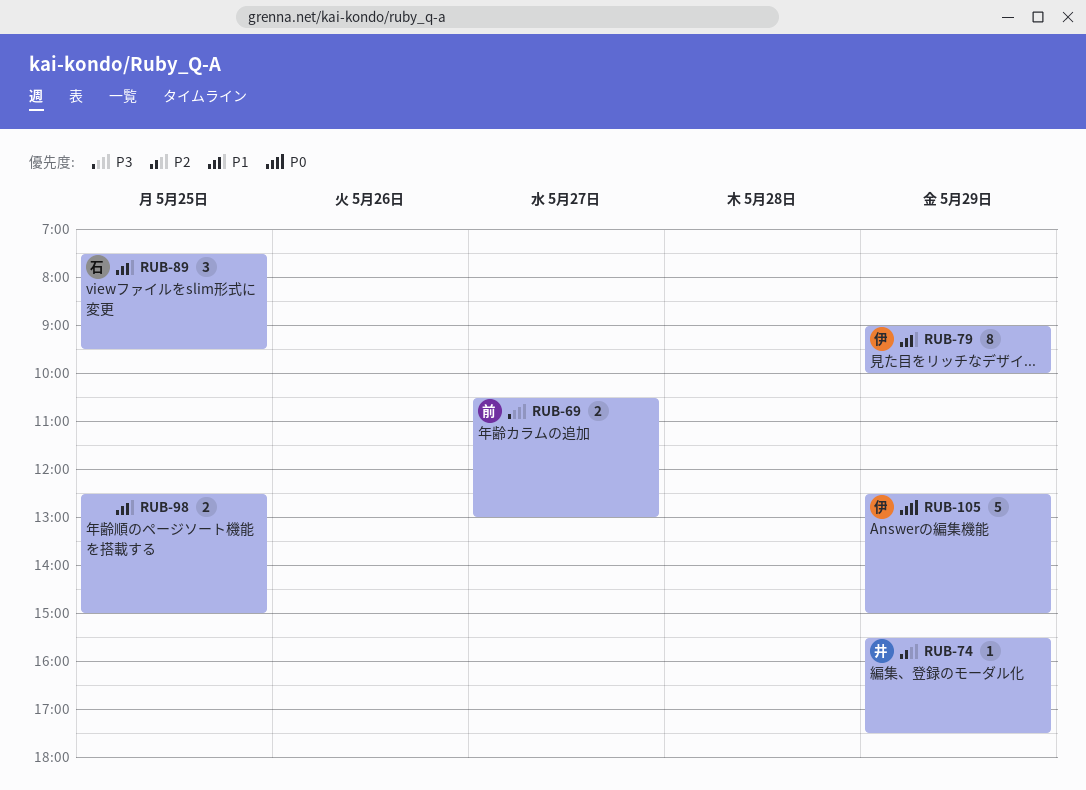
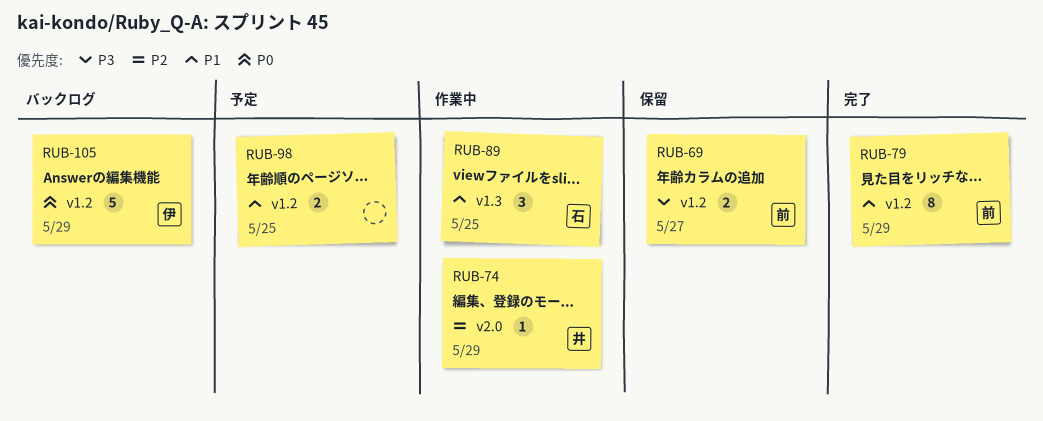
RUB-79, owner: 伊 -> 前

